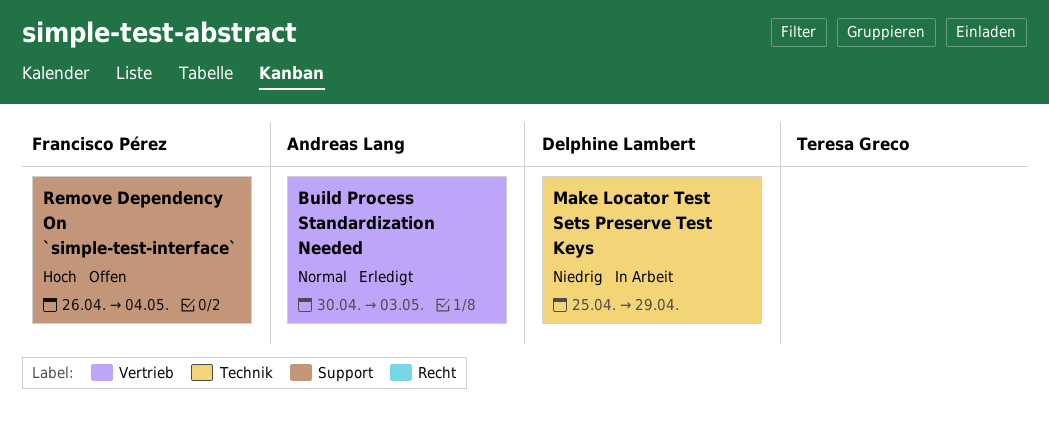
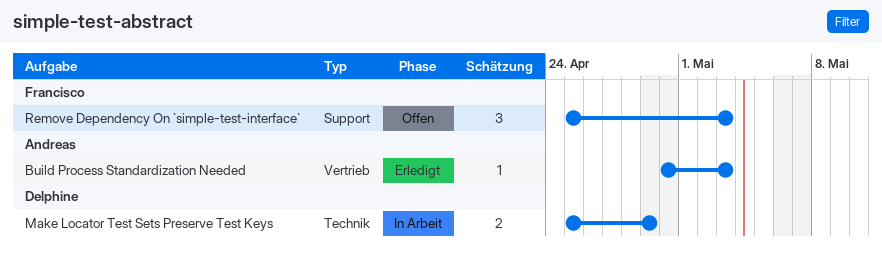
Remove Dependency On `simple-test-interface`, start: Apr 26 -> Apr 25
Remove Dependency On `simple-test-interface`, due: May 4 -> May 3

